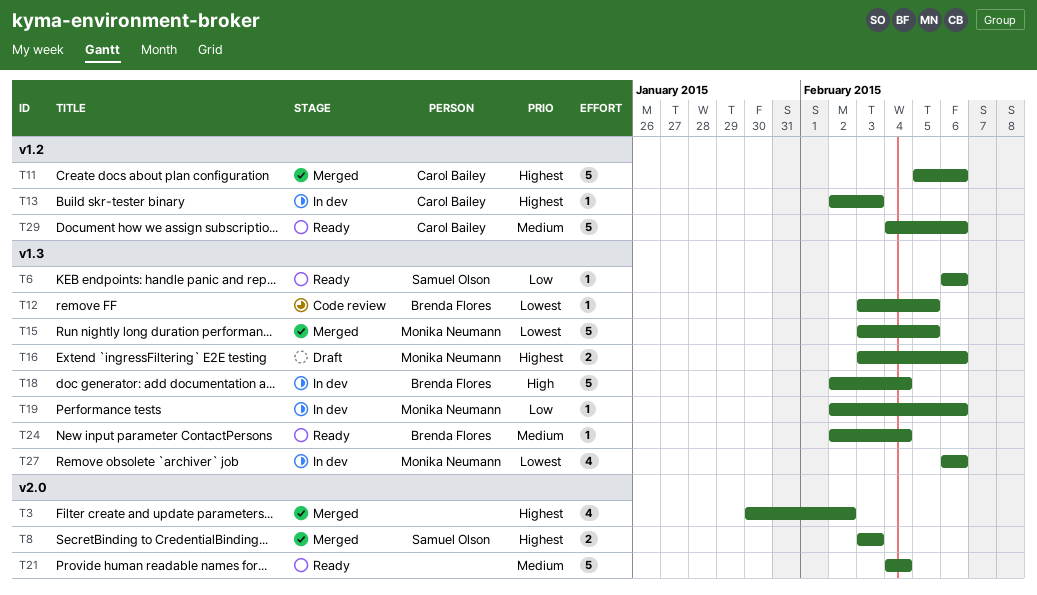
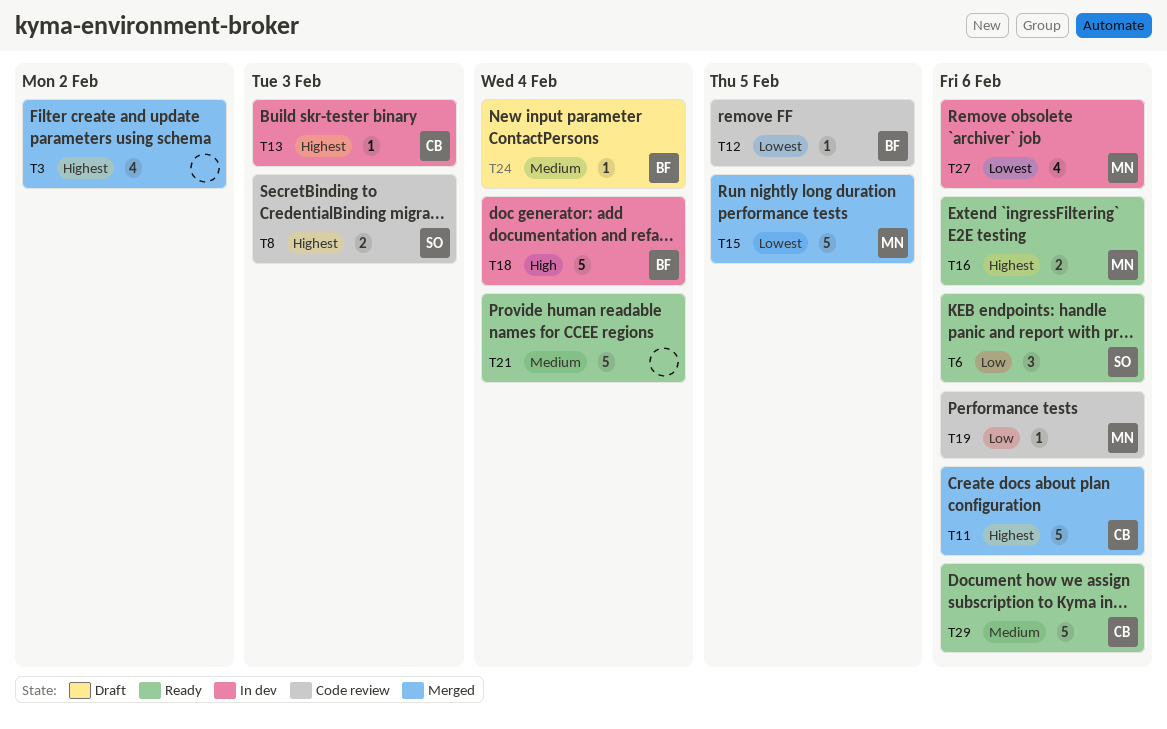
T6, estimate: 1 -> 3
T8, status: Merged -> Code review
T16, status: Draft -> Ready
T19, status: In dev -> Code review
T24, status: Ready -> Draft

